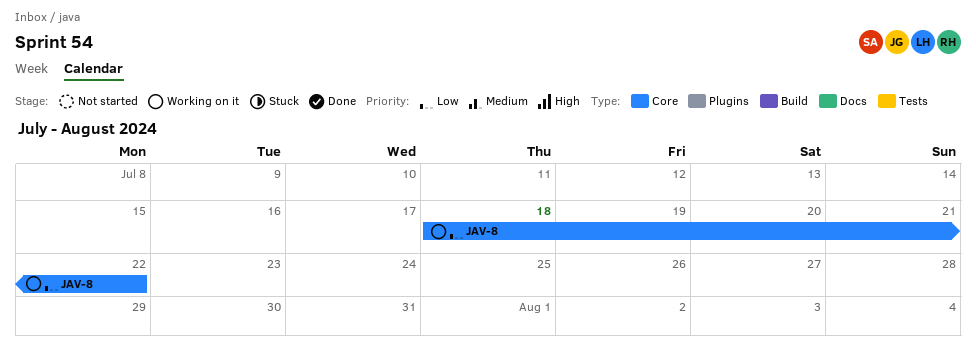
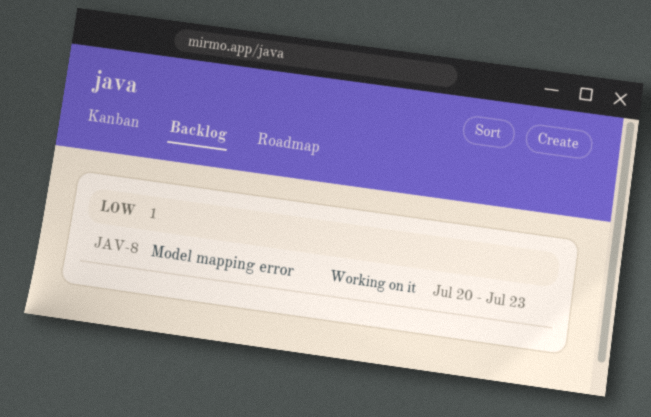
JAV-8, start: Jul 18 -> Jul 20
JAV-8, due: Jul 22 -> Jul 23

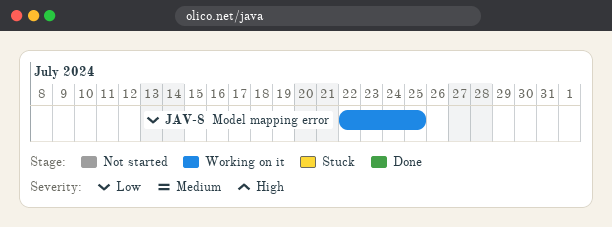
JAV-8, start: Jul 20 -> Jul 22
JAV-8, due: Jul 23 -> Jul 25

